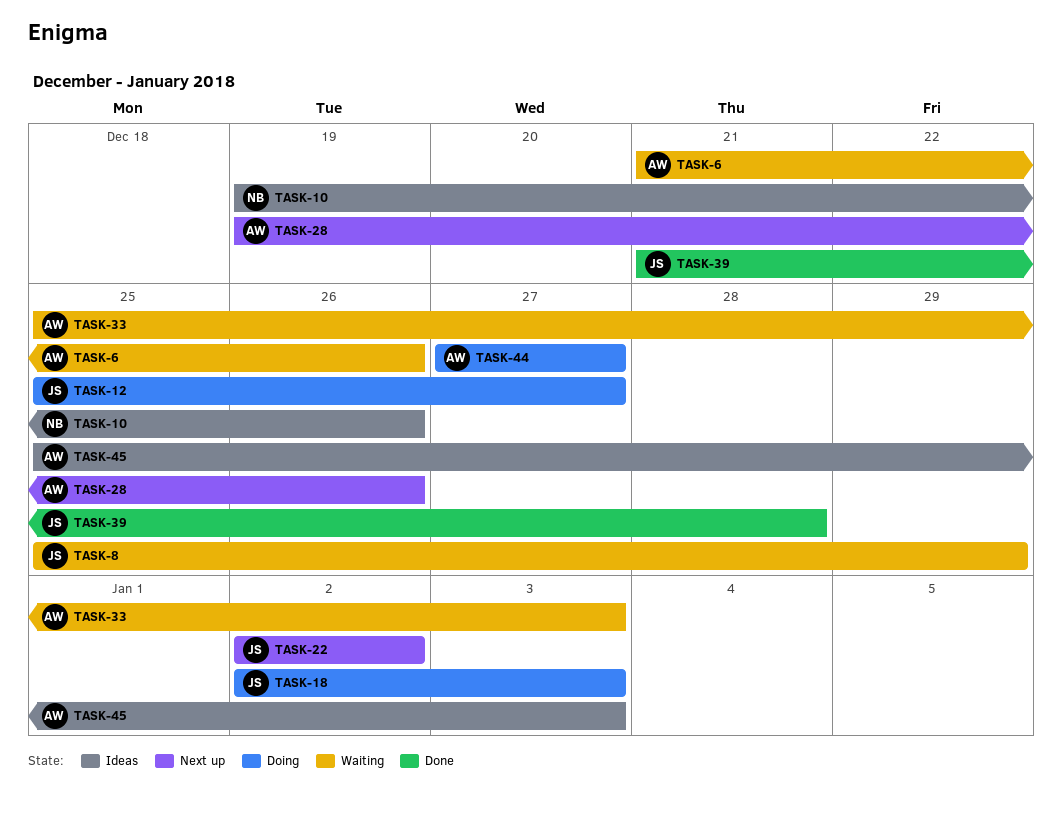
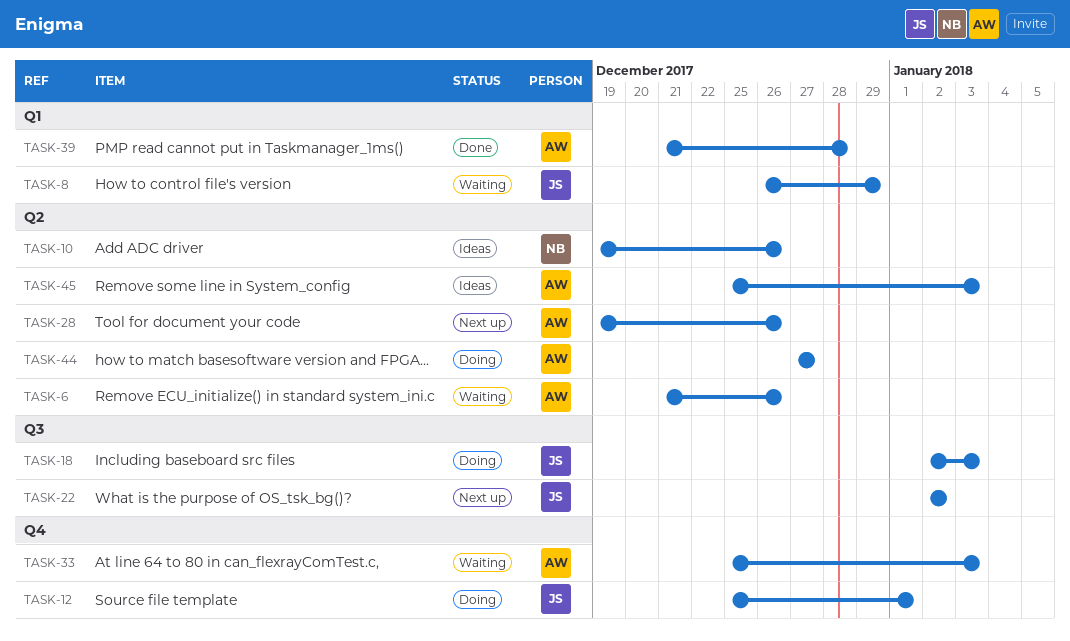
TASK-8, start: Dec 25 -> Dec 26
TASK-12, due: Dec 27 -> Jan 1
TASK-39, owner: JS -> AW

